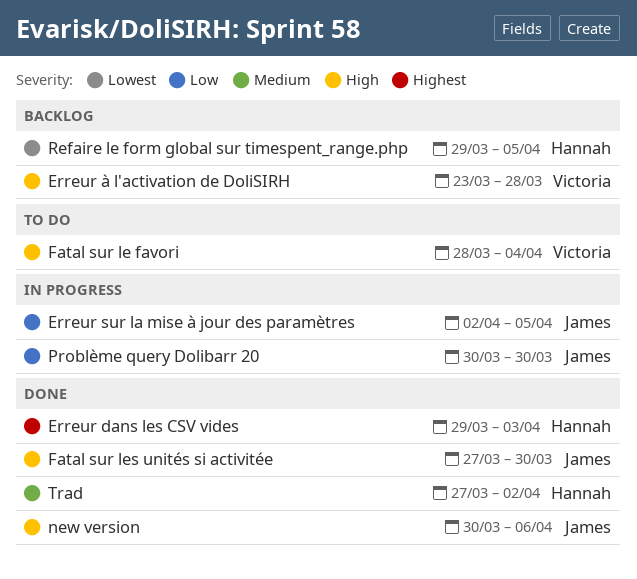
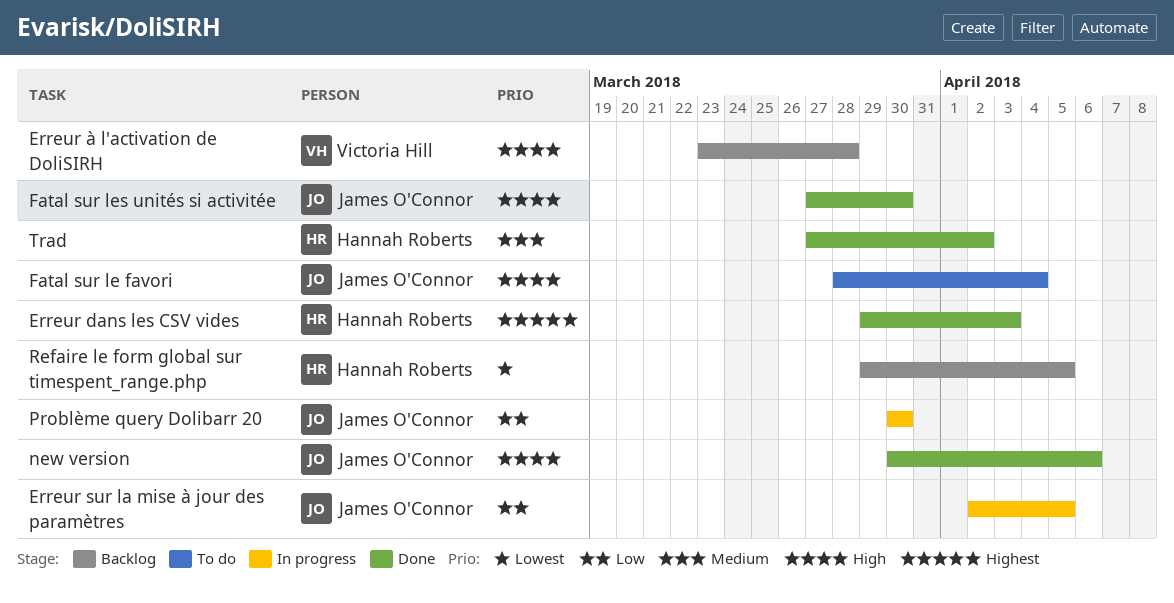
Fatal sur le favori, owner: Victoria Hill -> James O'Connor

